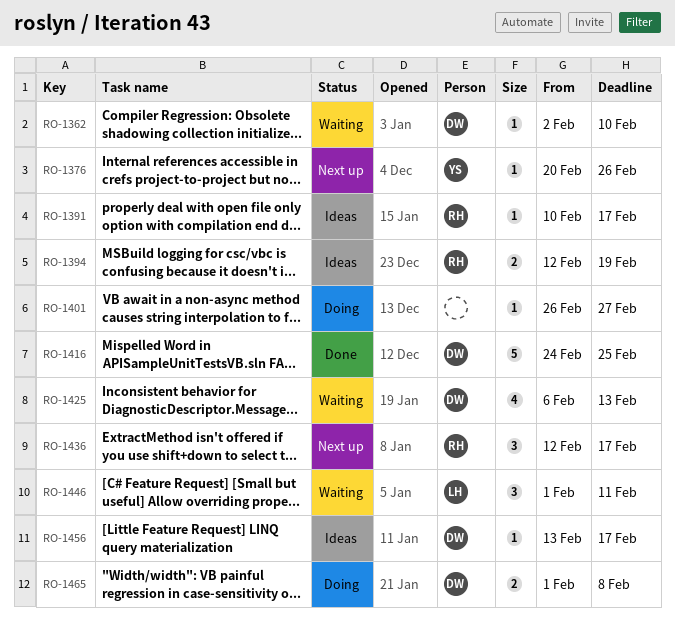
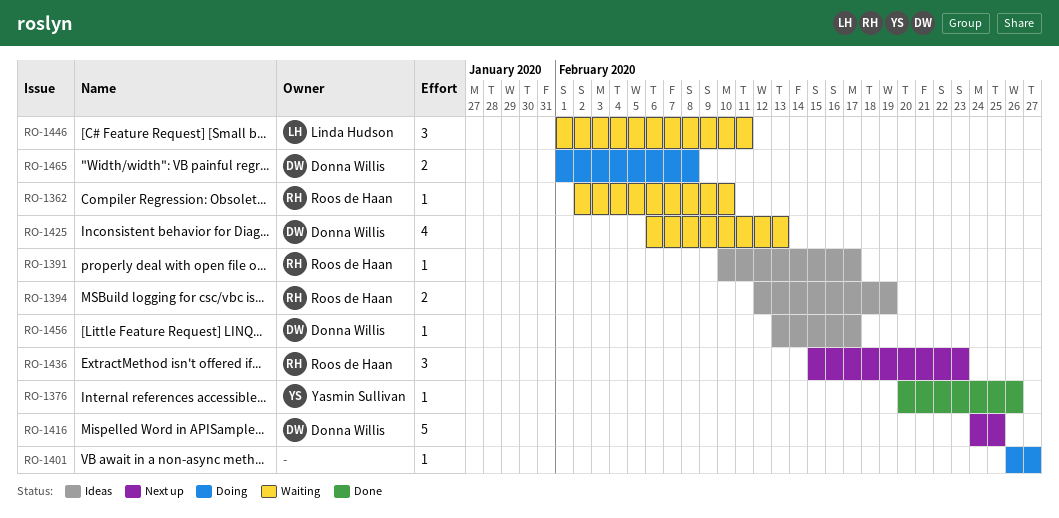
RO-1362, owner: Donna Willis -> Roos de Haan
RO-1376, status: Next up -> Done
RO-1416, status: Done -> Next up
RO-1436, start: Feb 12 -> Feb 15
RO-1436, due: Feb 17 -> Feb 23

